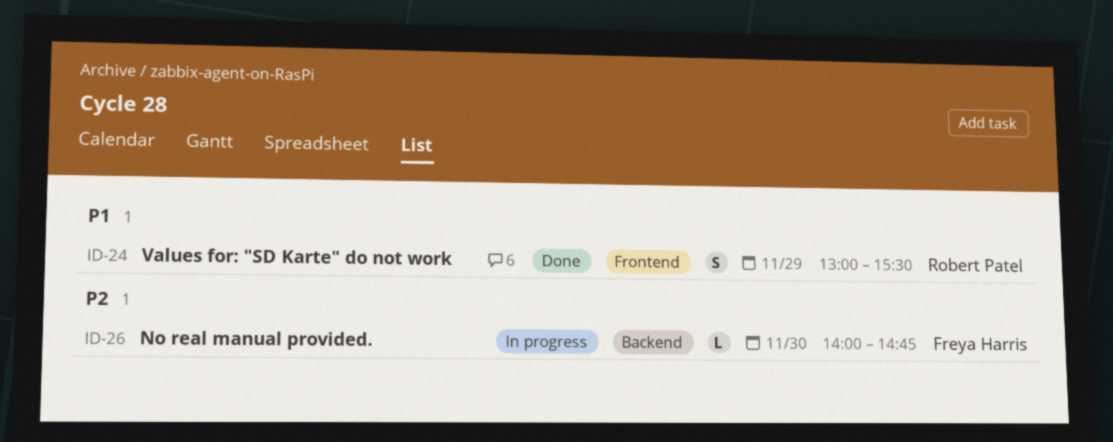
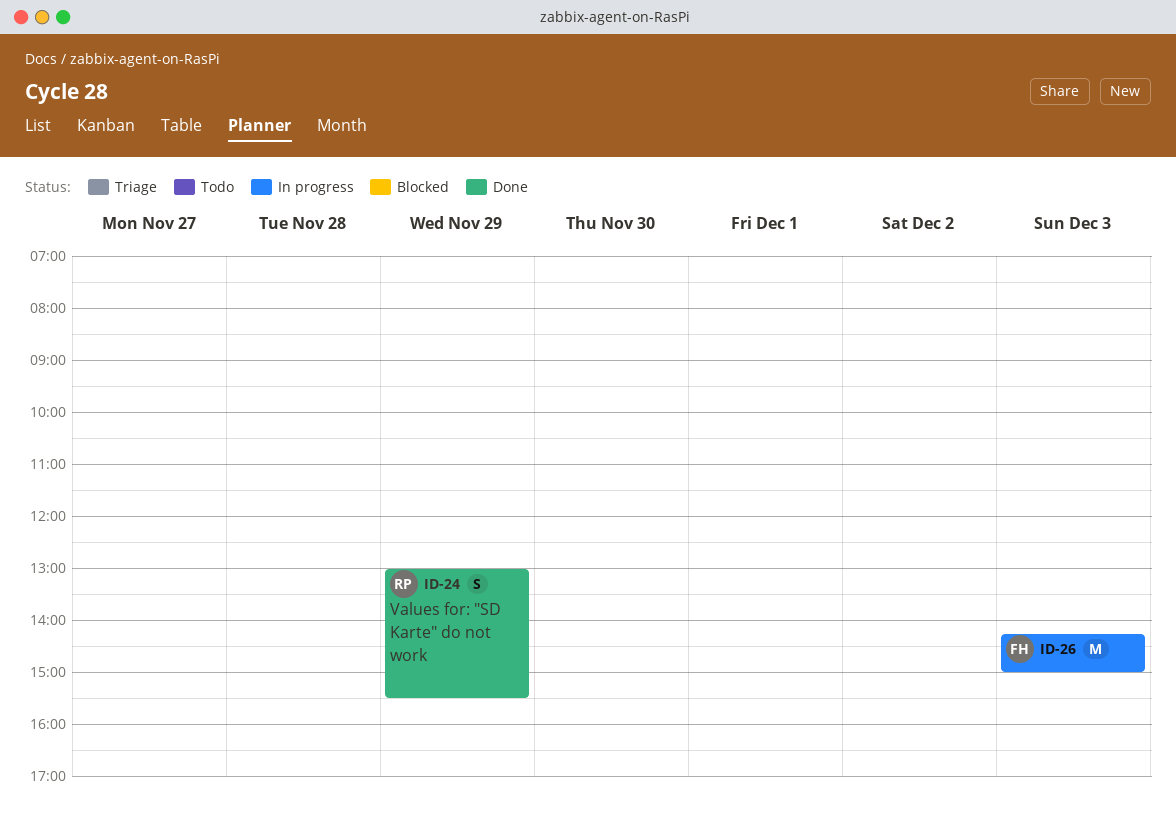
ID-26, estimate: L -> M
ID-26, day: Nov 30 -> Dec 3
ID-26, begins: 14:00 -> 14:15
ID-26, ends: 14:45 -> 15:00

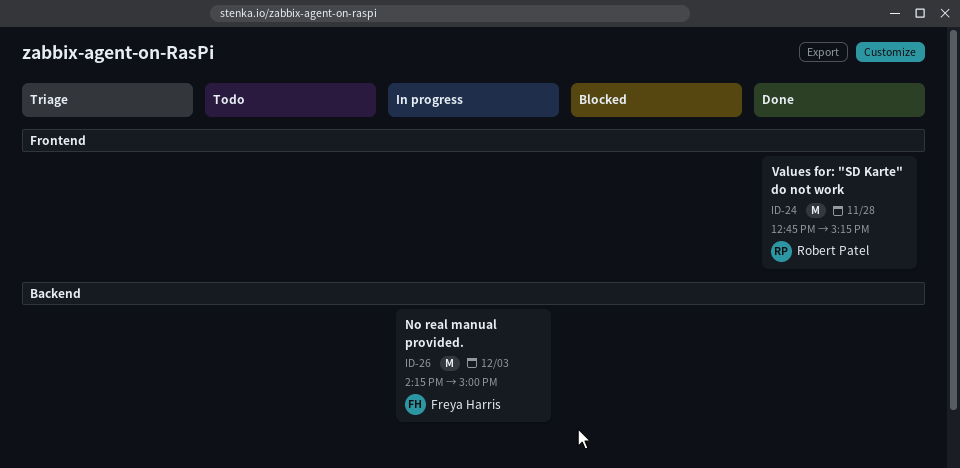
ID-24, estimate: S -> M
ID-24, day: Nov 29 -> Nov 28
ID-24, begins: 13:00 -> 12:45
ID-24, ends: 15:30 -> 15:15

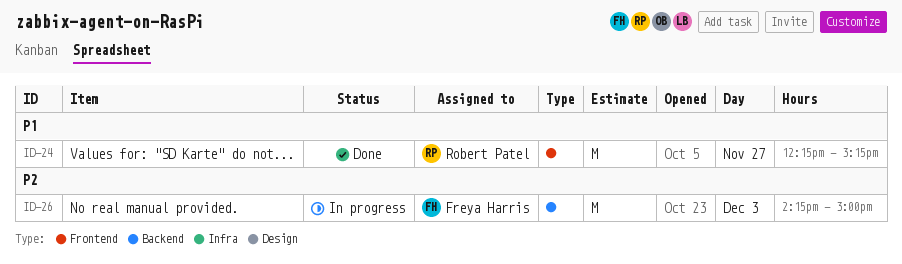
ID-24, day: Nov 28 -> Nov 27
ID-24, begins: 12:45 -> 12:15

